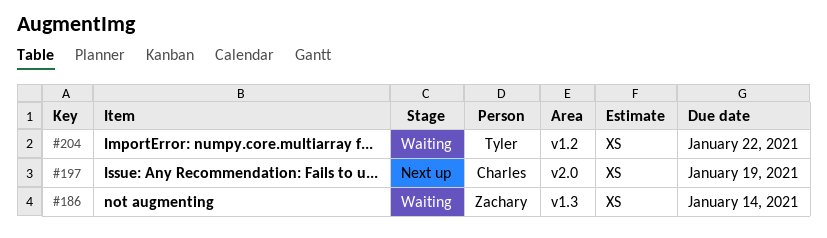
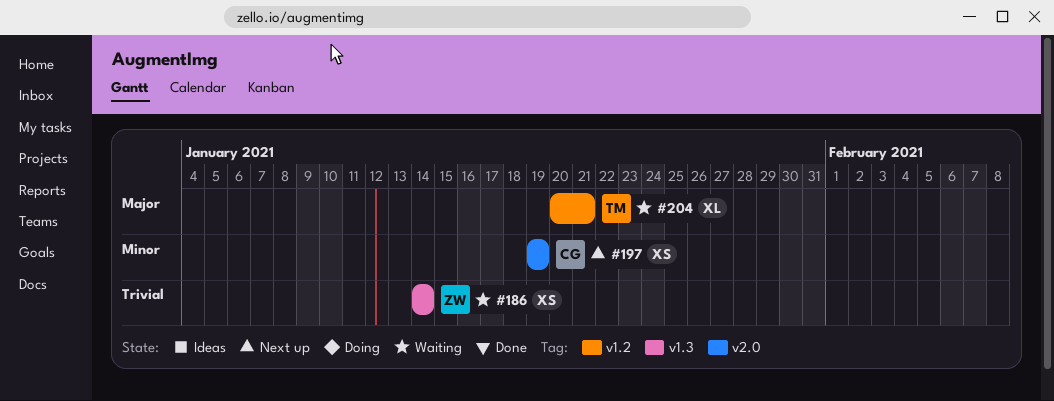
#204, estimate: XS -> XL
#204, due: Jan 22 -> Jan 21

